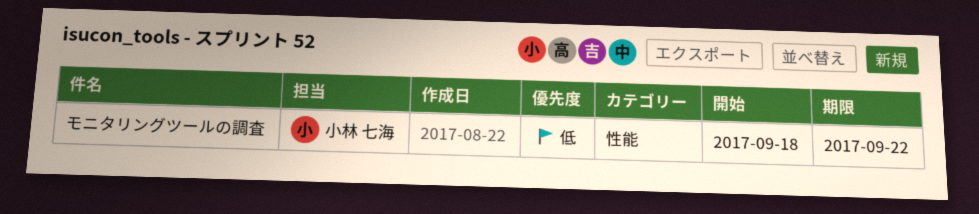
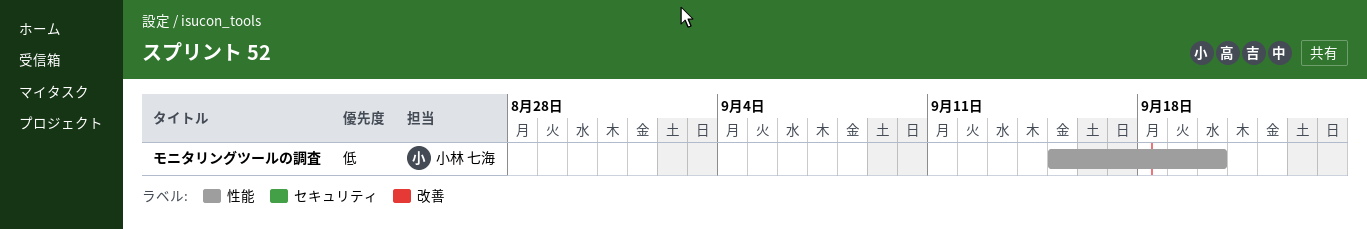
モニタリングツールの調査, start: Sep 18 -> Sep 15
モニタリングツールの調査, due: Sep 22 -> Sep 20

